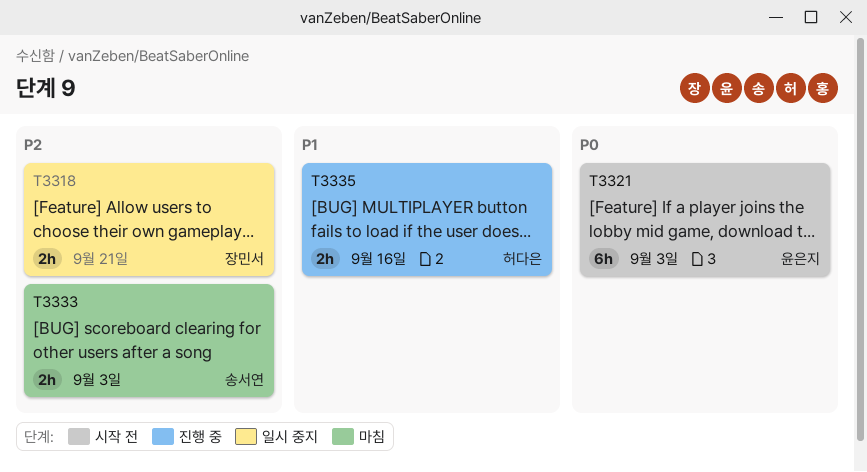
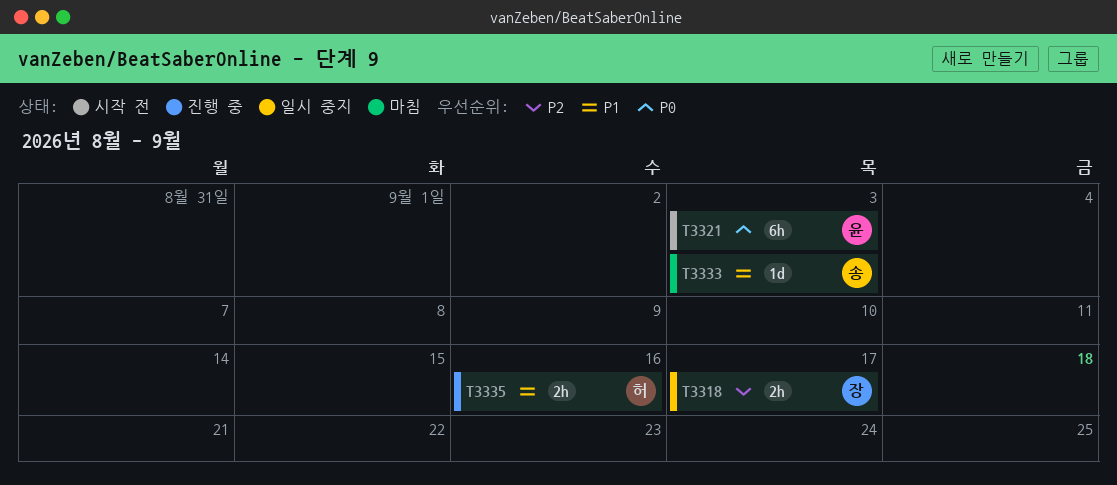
T3318, due: Sep 21 -> Sep 17
T3333, priority: P2 -> P1
T3333, estimate: 2h -> 1d

